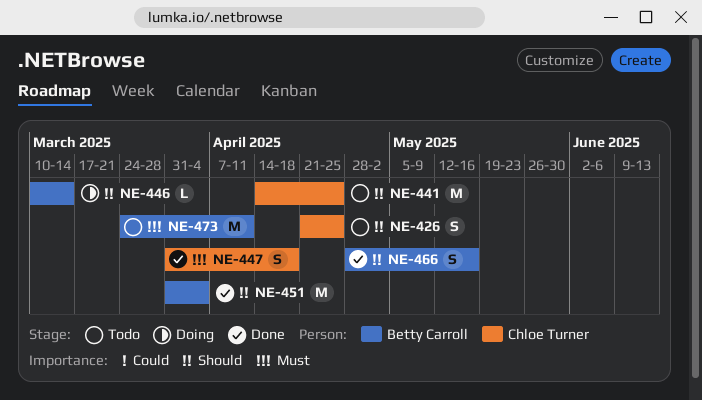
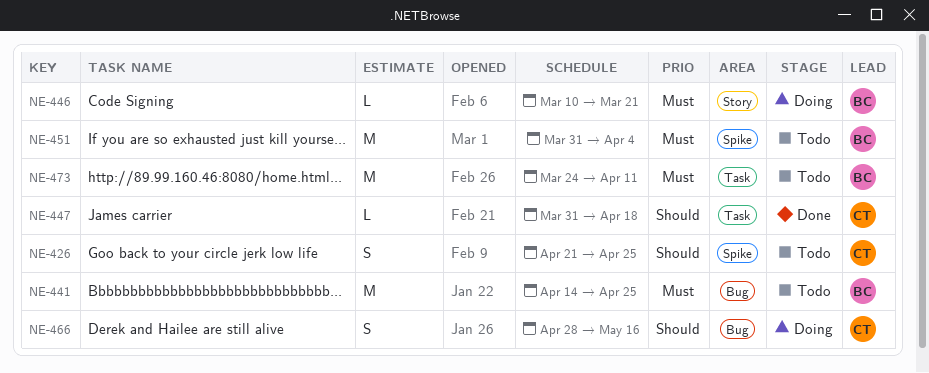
NE-441, owner: Chloe Turner -> Betty Carroll
NE-441, priority: Should -> Must
NE-446, priority: Should -> Must
NE-446, due: Mar 14 -> Mar 21
NE-447, priority: Must -> Should
NE-447, estimate: S -> L
NE-451, status: Done -> Todo
NE-451, priority: Should -> Must
NE-466, status: Done -> Doing
NE-466, owner: Betty Carroll -> Chloe Turner

